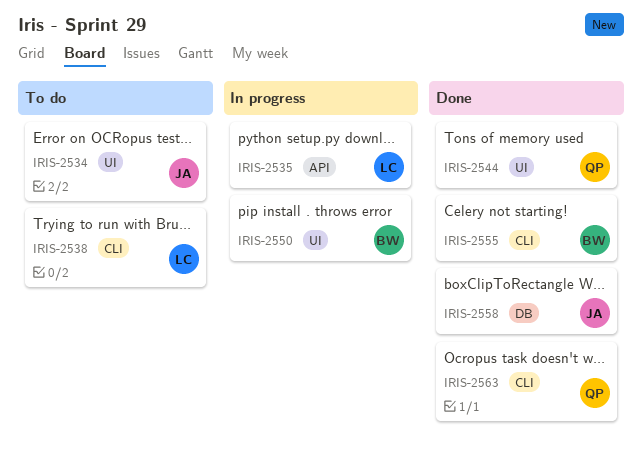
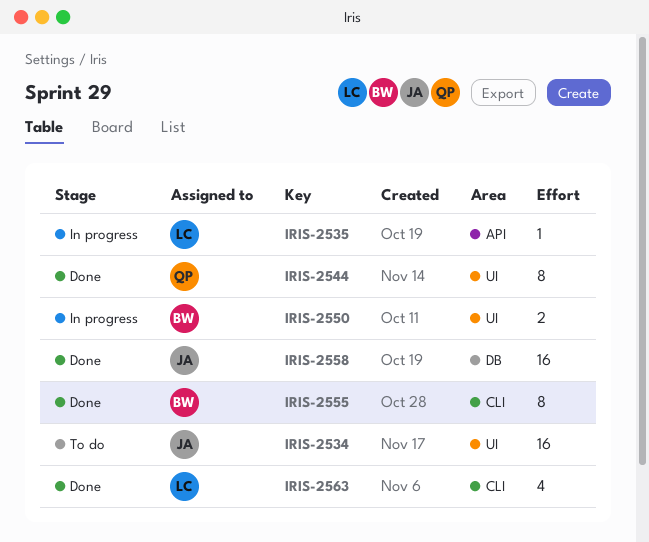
IRIS-2538: present -> none
IRIS-2563, owner: QP -> LC

